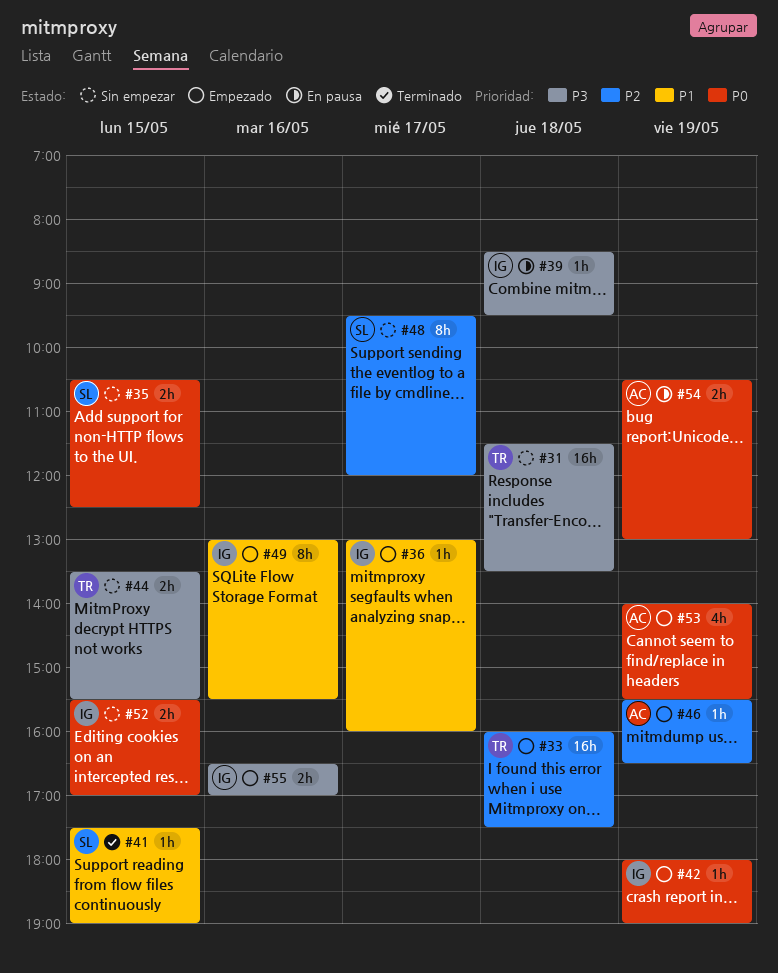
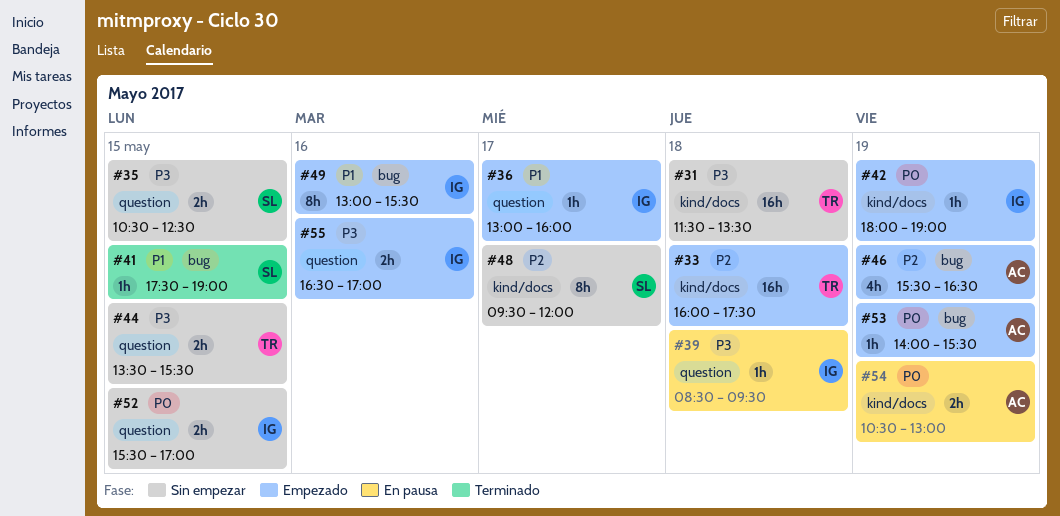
#35, priority: P0 -> P3
#46, estimate: 1h -> 4h
#53, estimate: 4h -> 1h

